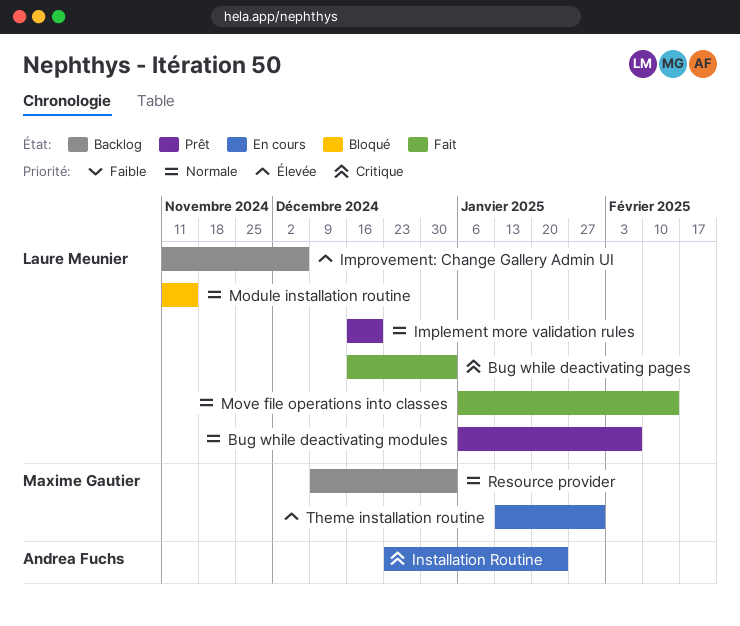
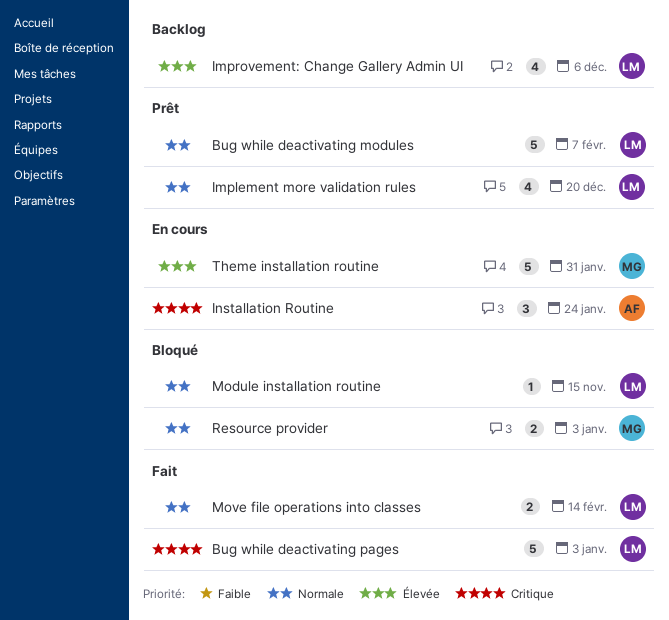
Resource provider, status: Backlog -> Bloqué

